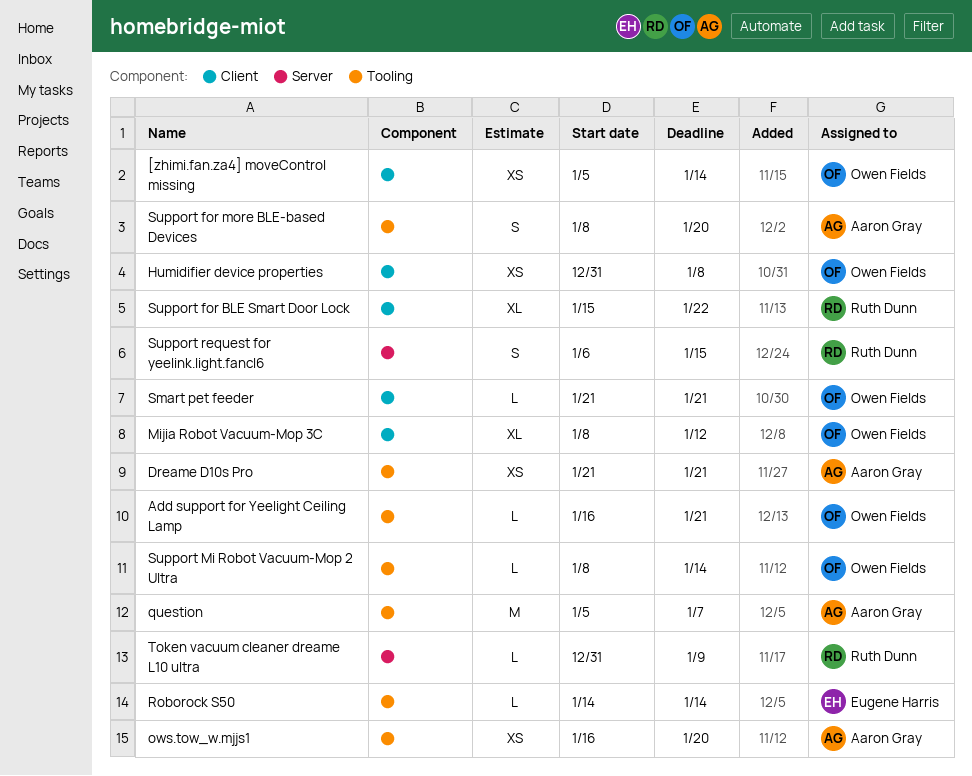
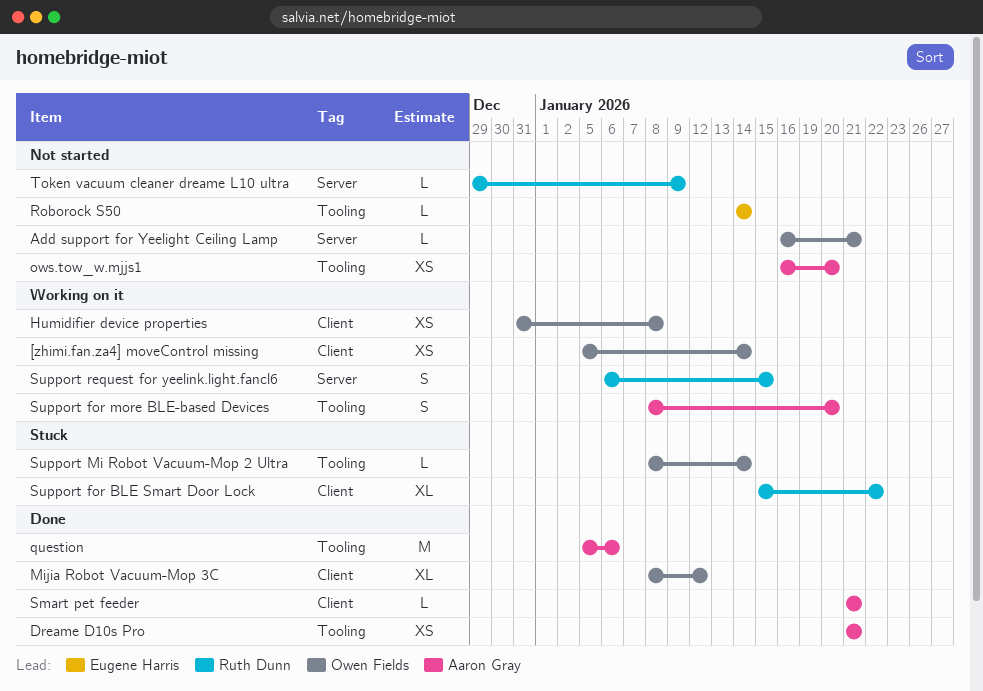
Add support for Yeelight Ceiling Lamp, label: Tooling -> Server
question, due: Jan 7 -> Jan 6
Smart pet feeder, owner: Owen Fields -> Aaron Gray
Token vacuum cleaner dreame L10 ultra, start: Dec 31 -> Dec 29

